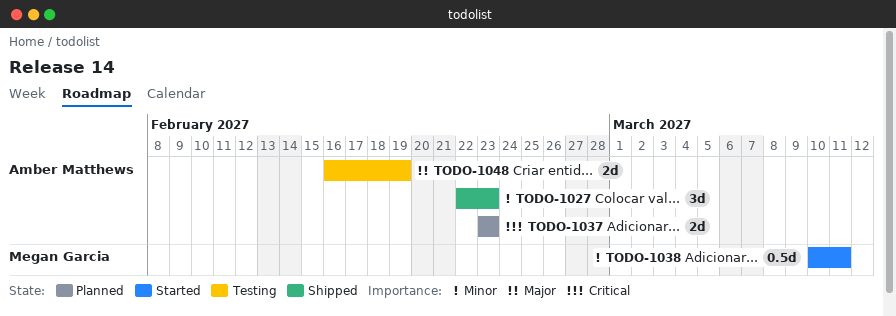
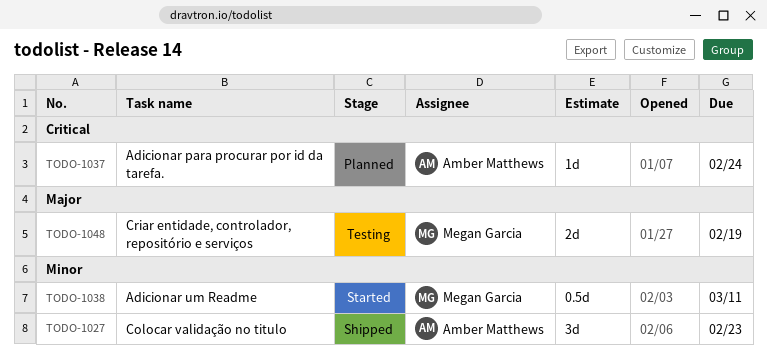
TODO-1037, estimate: 2d -> 1d
TODO-1037, due: Feb 23 -> Feb 24
TODO-1048, owner: Amber Matthews -> Megan Garcia

